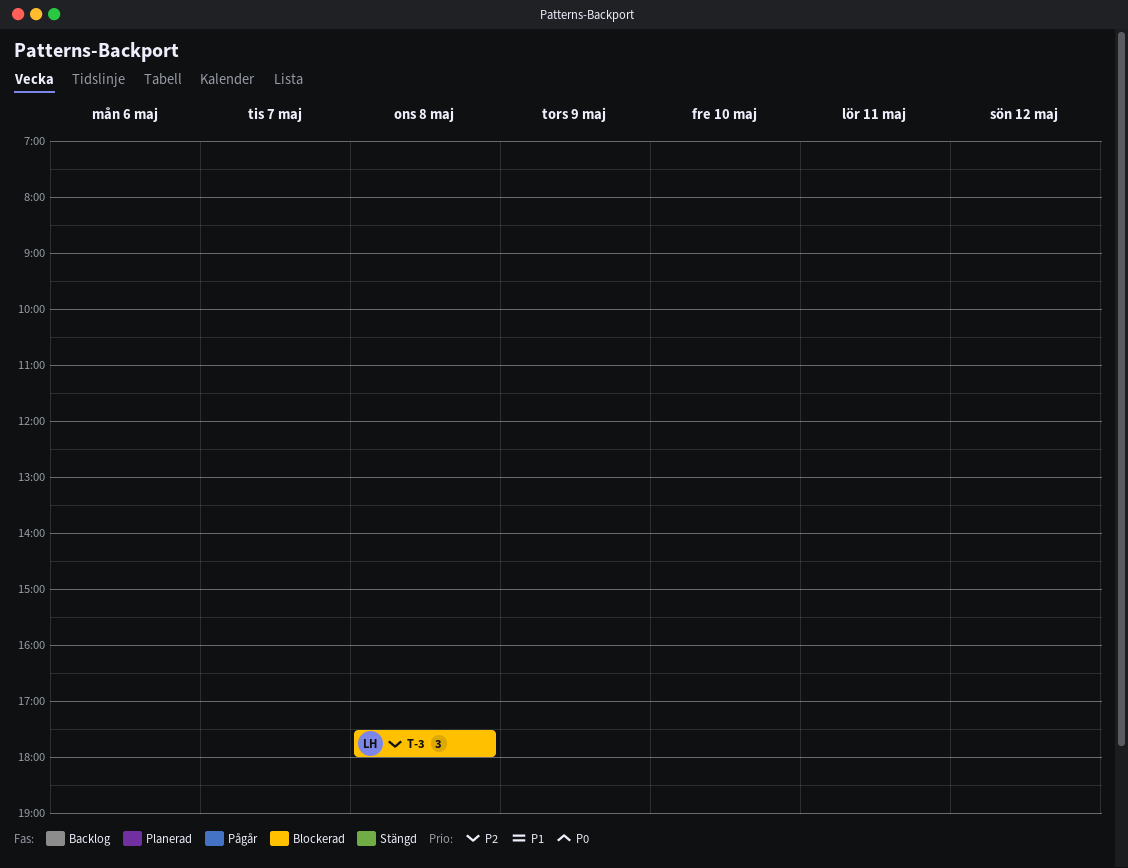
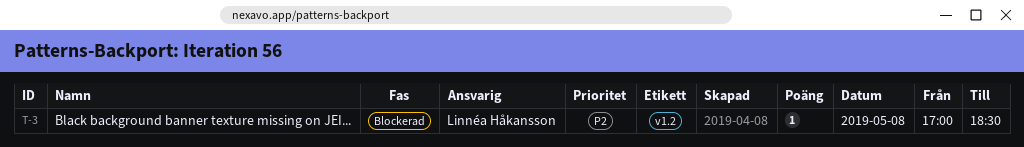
T-3, estimate: 3 -> 1
T-3, begins: 17:30 -> 17:00
T-3, ends: 18:00 -> 18:30

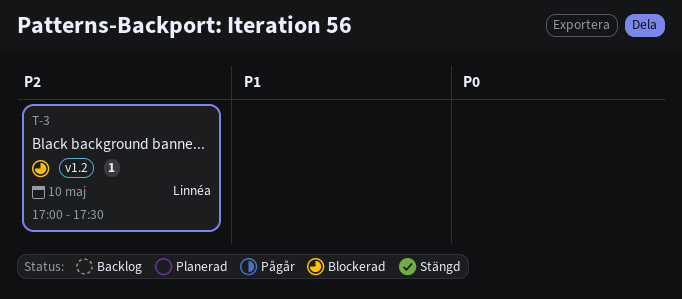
T-3, day: May 8 -> May 10
T-3, ends: 18:30 -> 17:30

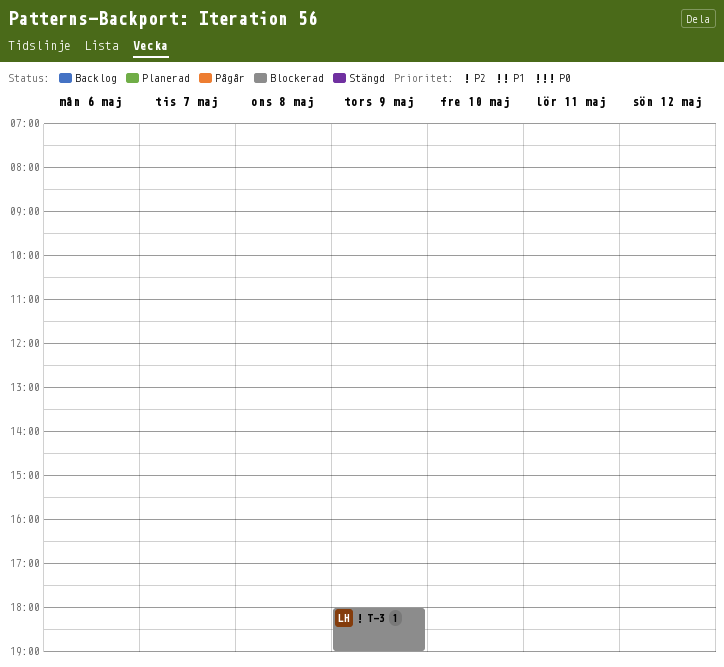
T-3, day: May 10 -> May 9
T-3, begins: 17:00 -> 18:00
T-3, ends: 17:30 -> 19:00

